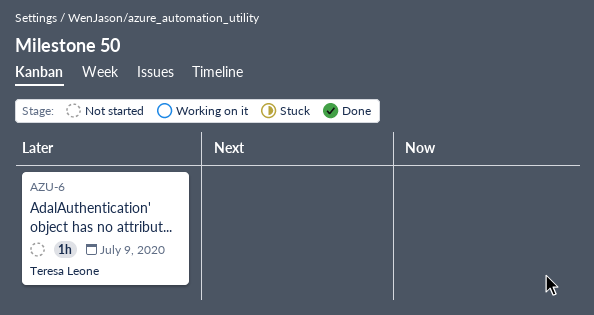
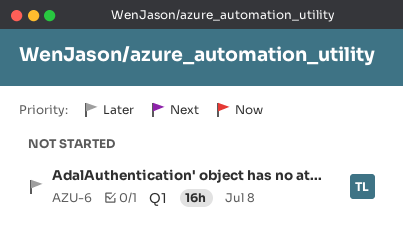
AZU-6, estimate: 1h -> 16h
AZU-6, due: Jul 9 -> Jul 8

